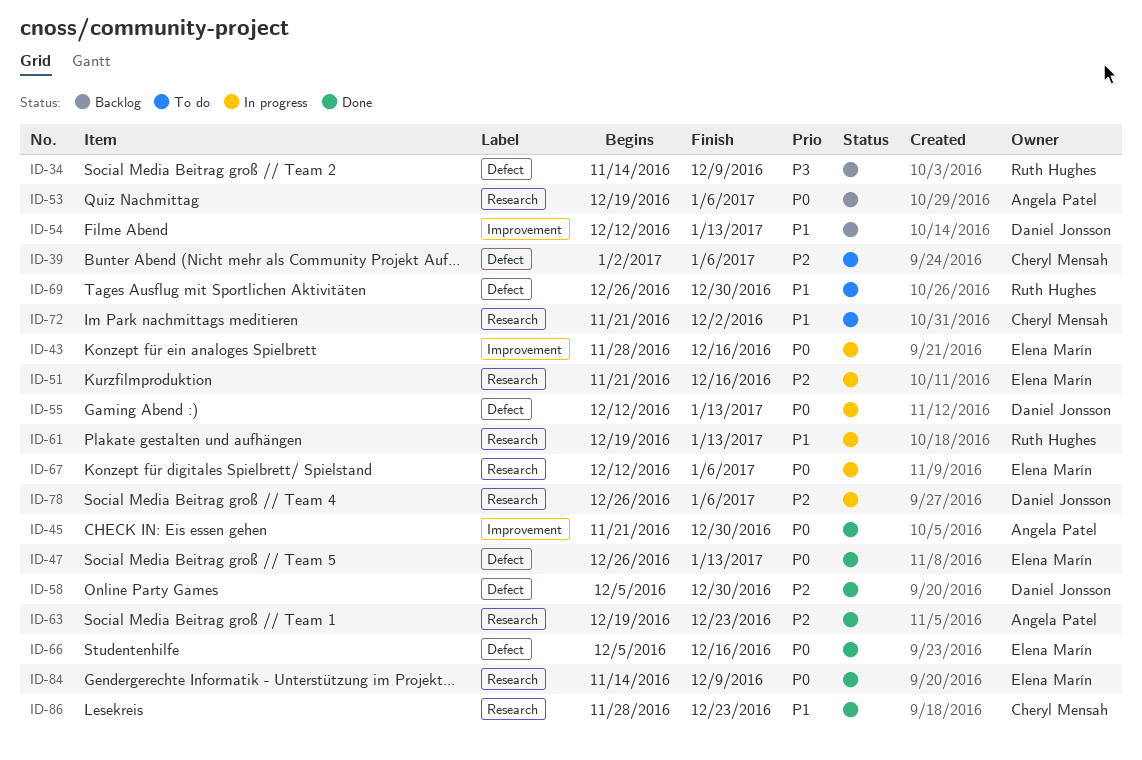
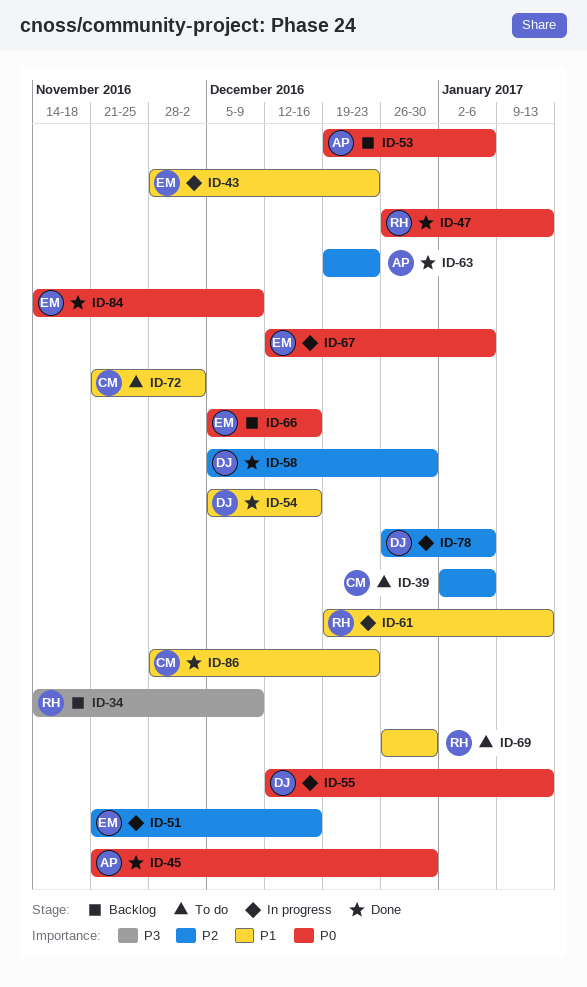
ID-43, priority: P0 -> P1
ID-43, due: Dec 16 -> Dec 23
ID-47, owner: Elena Marín -> Ruth Hughes
ID-54, status: Backlog -> Done
ID-54, start: Dec 12 -> Dec 5
ID-54, due: Jan 13 -> Dec 16
ID-66, status: Done -> Backlog

